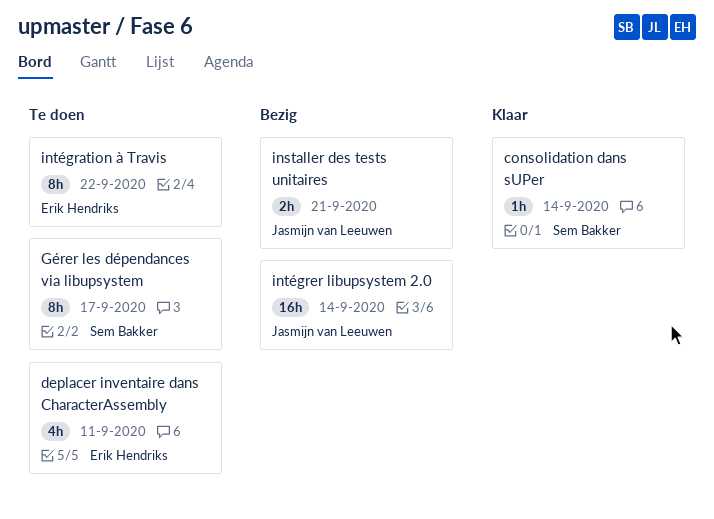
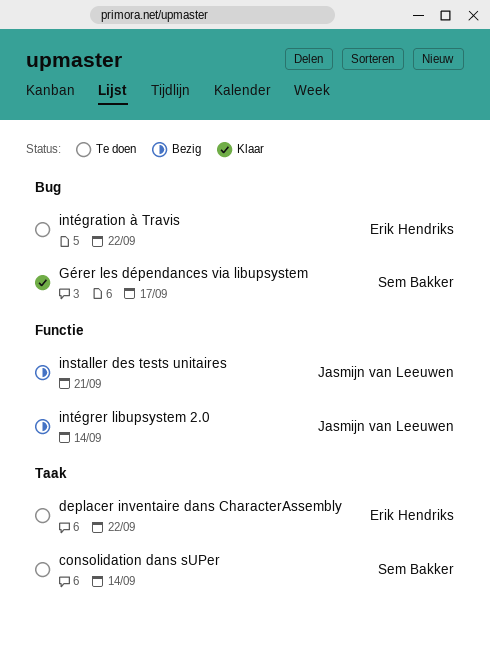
consolidation dans sUPer, status: Klaar -> Te doen
deplacer inventaire dans CharacterAssembly, due: Sep 11 -> Sep 22
Gérer les dépendances via libupsystem, status: Te doen -> Klaar

